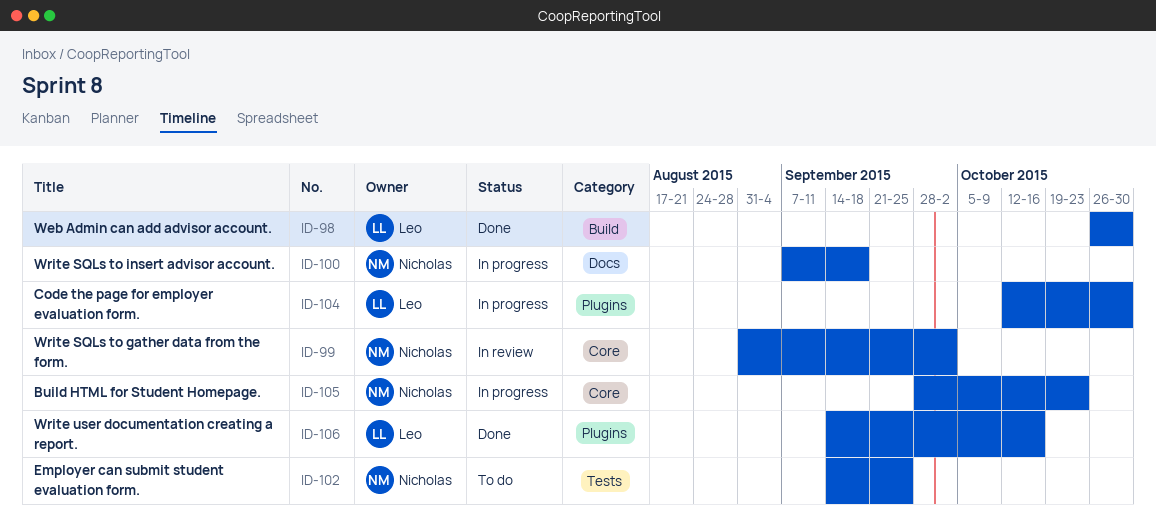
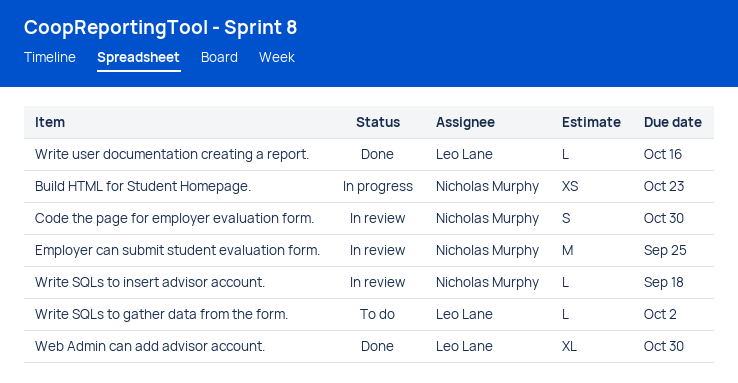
Code the page for employer evaluation form., status: In progress -> In review
Code the page for employer evaluation form., owner: Leo Lane -> Nicholas Murphy
Employer can submit student evaluation form., status: To do -> In review
Write SQLs to gather data from the form., status: In review -> To do
Write SQLs to gather data from the form., owner: Nicholas Murphy -> Leo Lane
Write SQLs to insert advisor account., status: In progress -> In review

